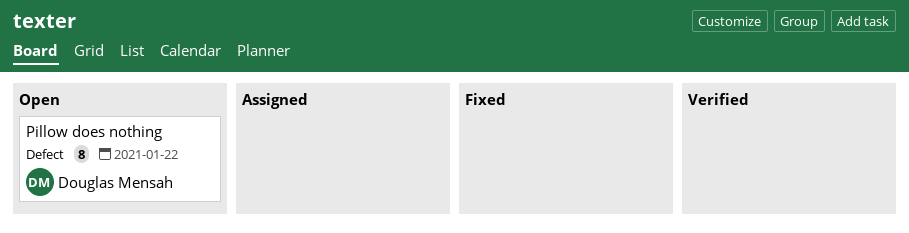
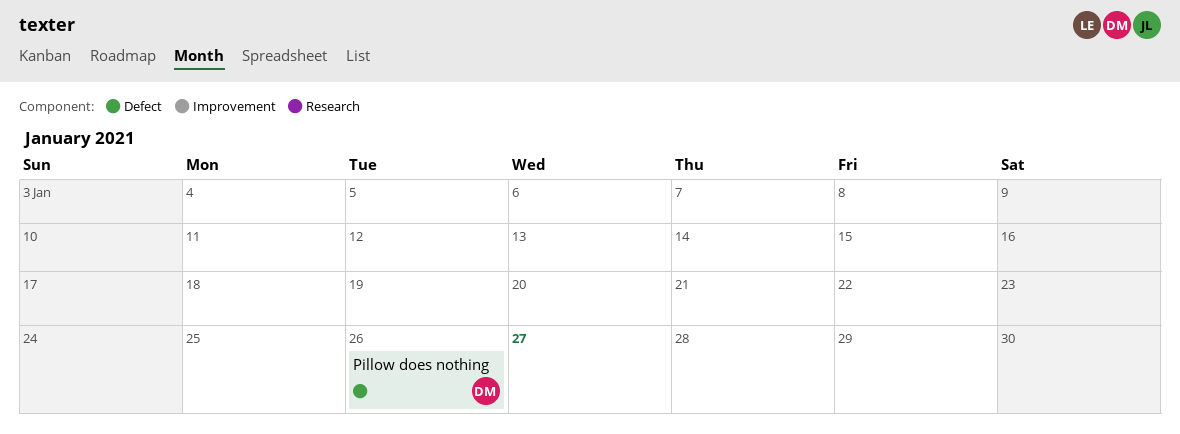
Pillow does nothing, due: Jan 22 -> Jan 26

